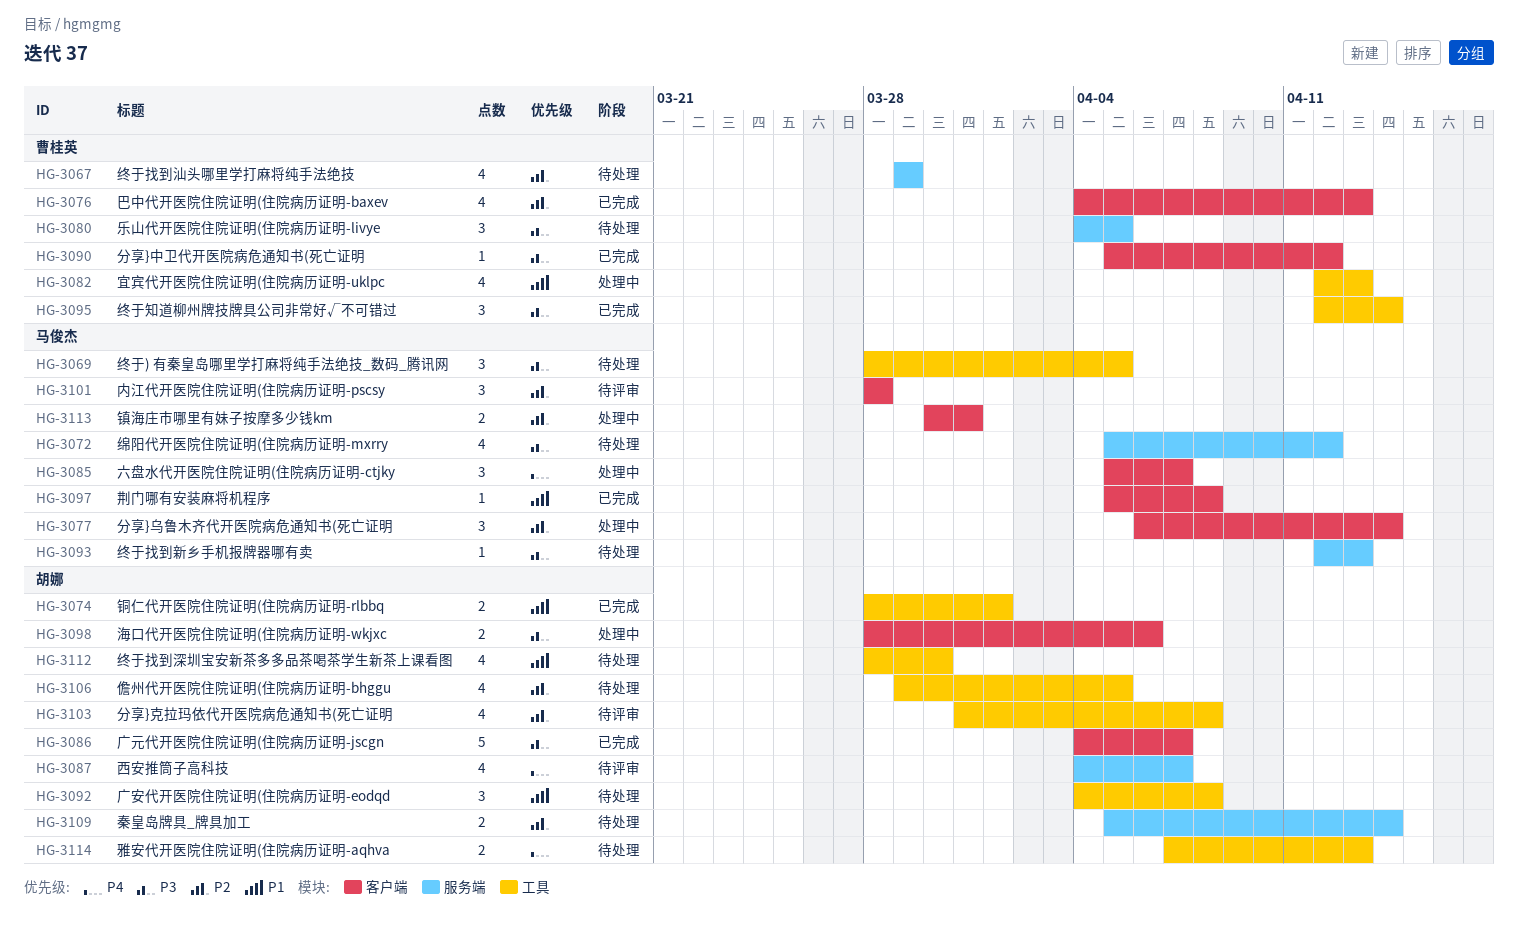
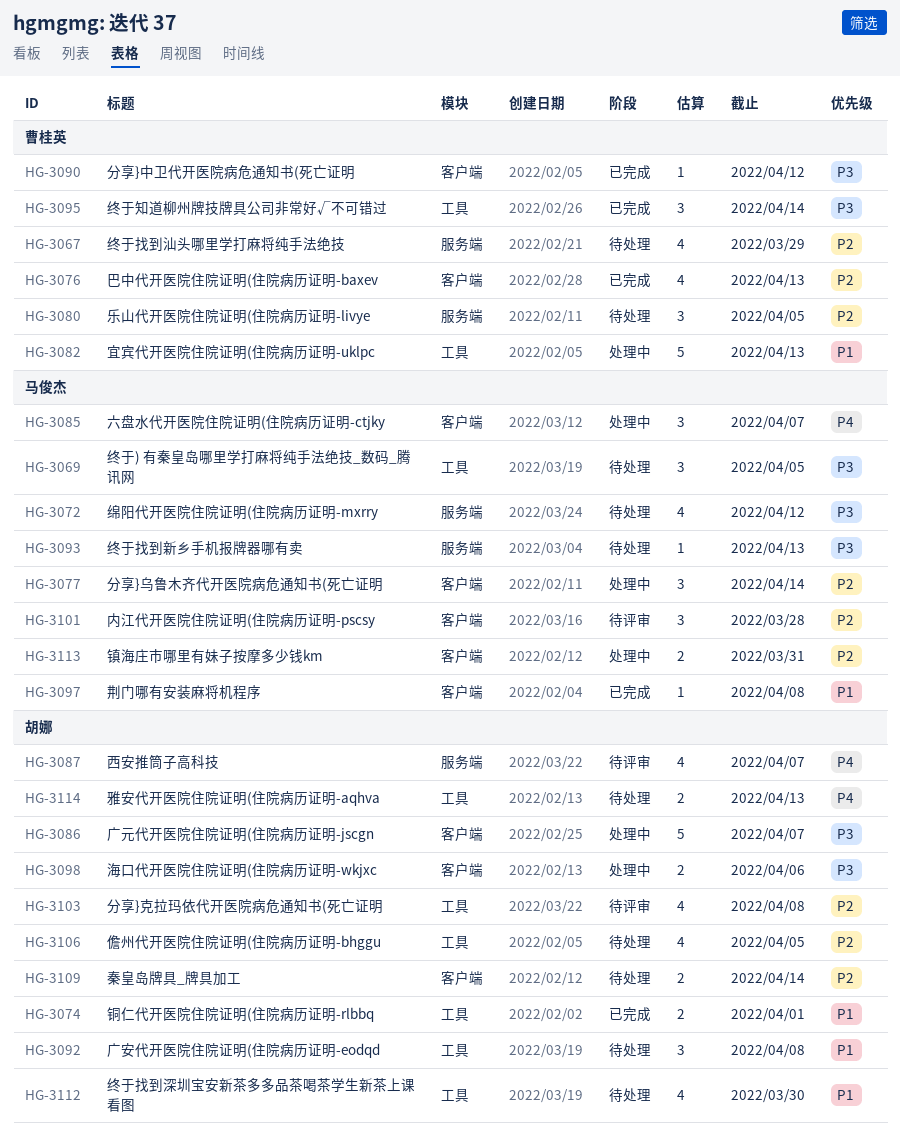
HG-3080, priority: P3 -> P2
HG-3082, estimate: 4 -> 5
HG-3086, status: 已完成 -> 处理中
HG-3109, label: 服务端 -> 客户端

